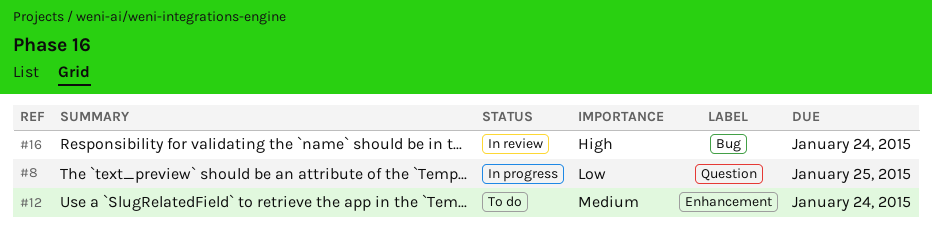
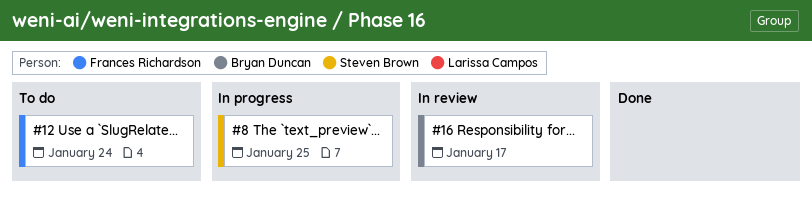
#16, due: Jan 24 -> Jan 17

